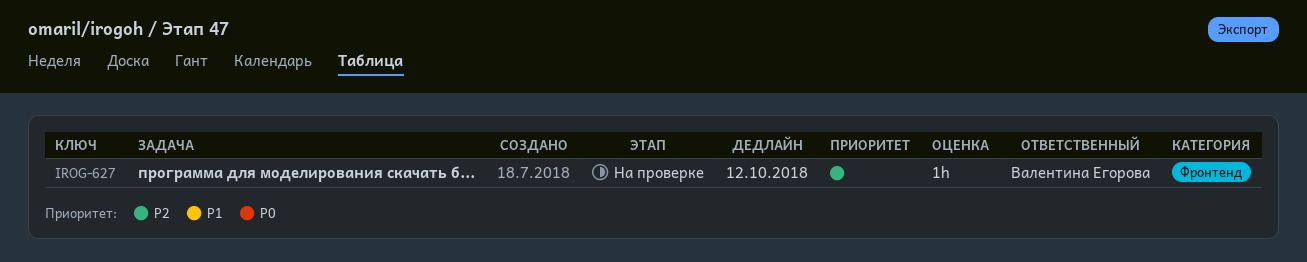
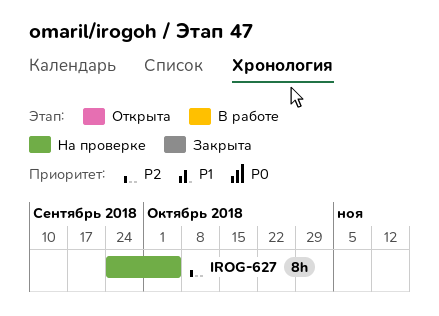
IROG-627, estimate: 1h -> 8h
IROG-627, due: Oct 12 -> Oct 5

